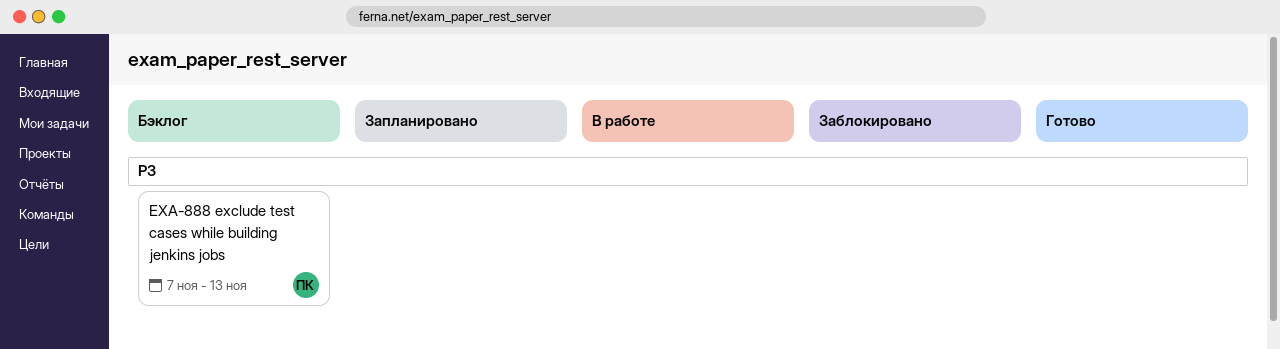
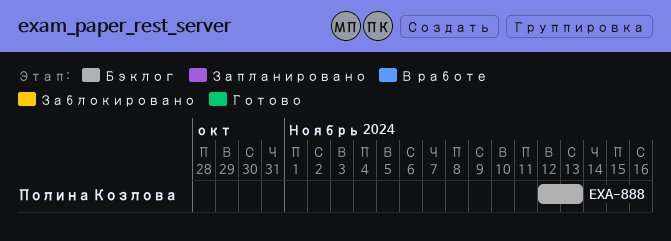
EXA-888, start: Nov 7 -> Nov 12

